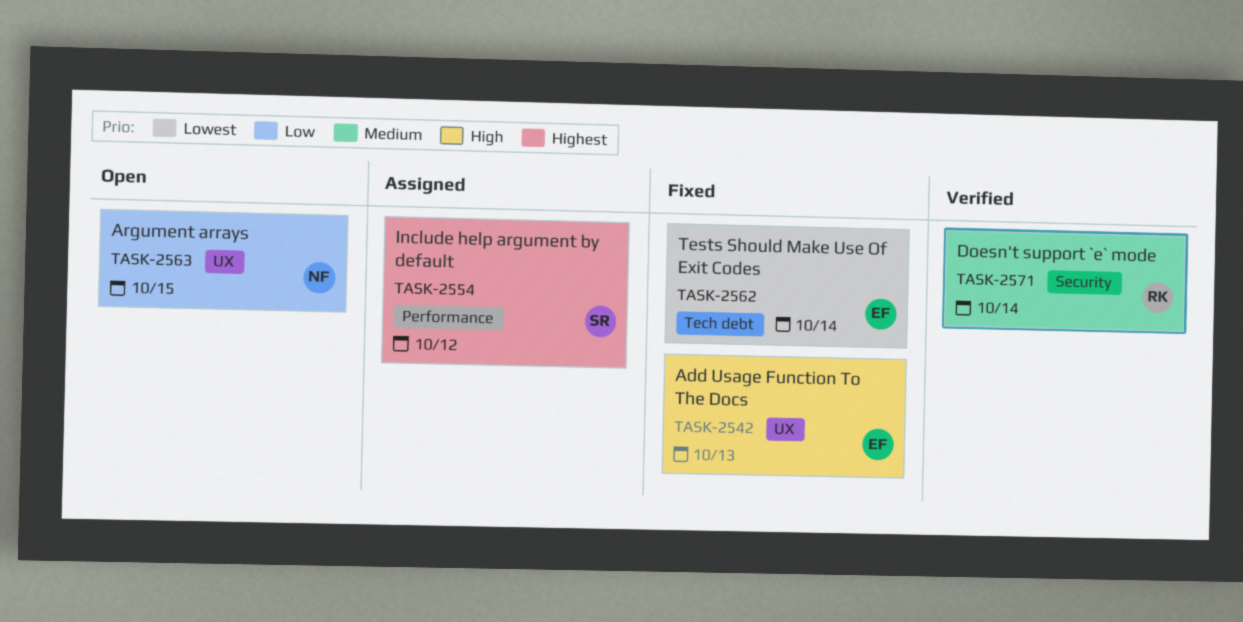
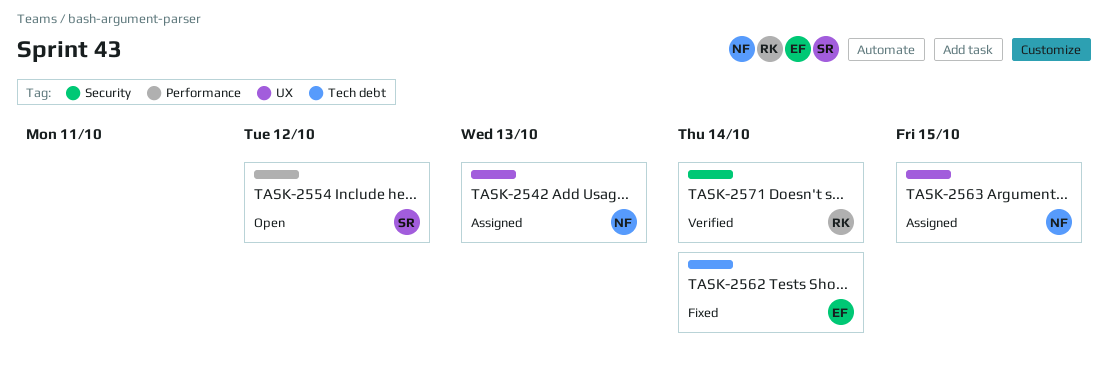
TASK-2542, status: Fixed -> Assigned
TASK-2542, owner: EF -> NF
TASK-2554, status: Assigned -> Open
TASK-2563, status: Open -> Assigned

